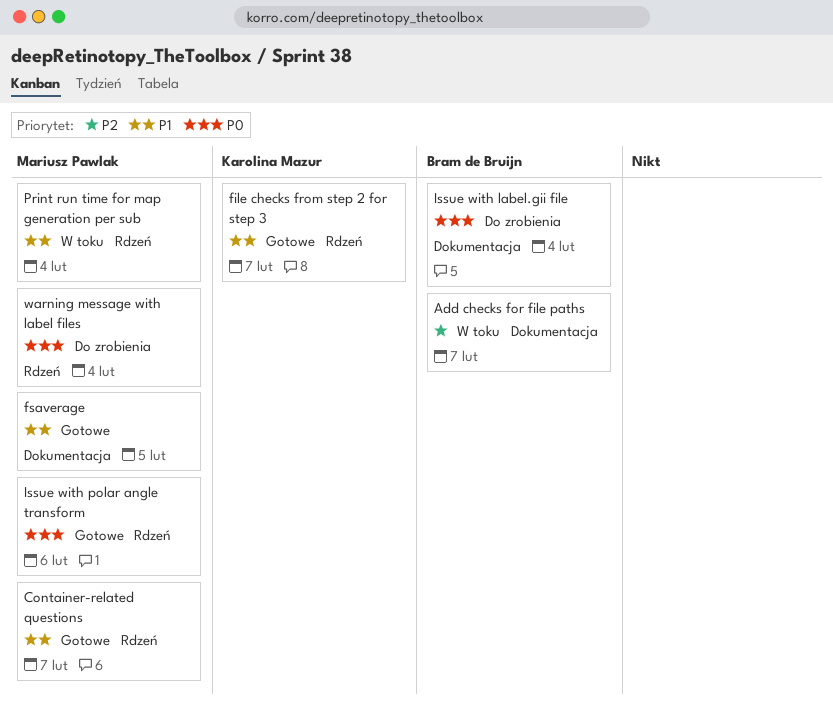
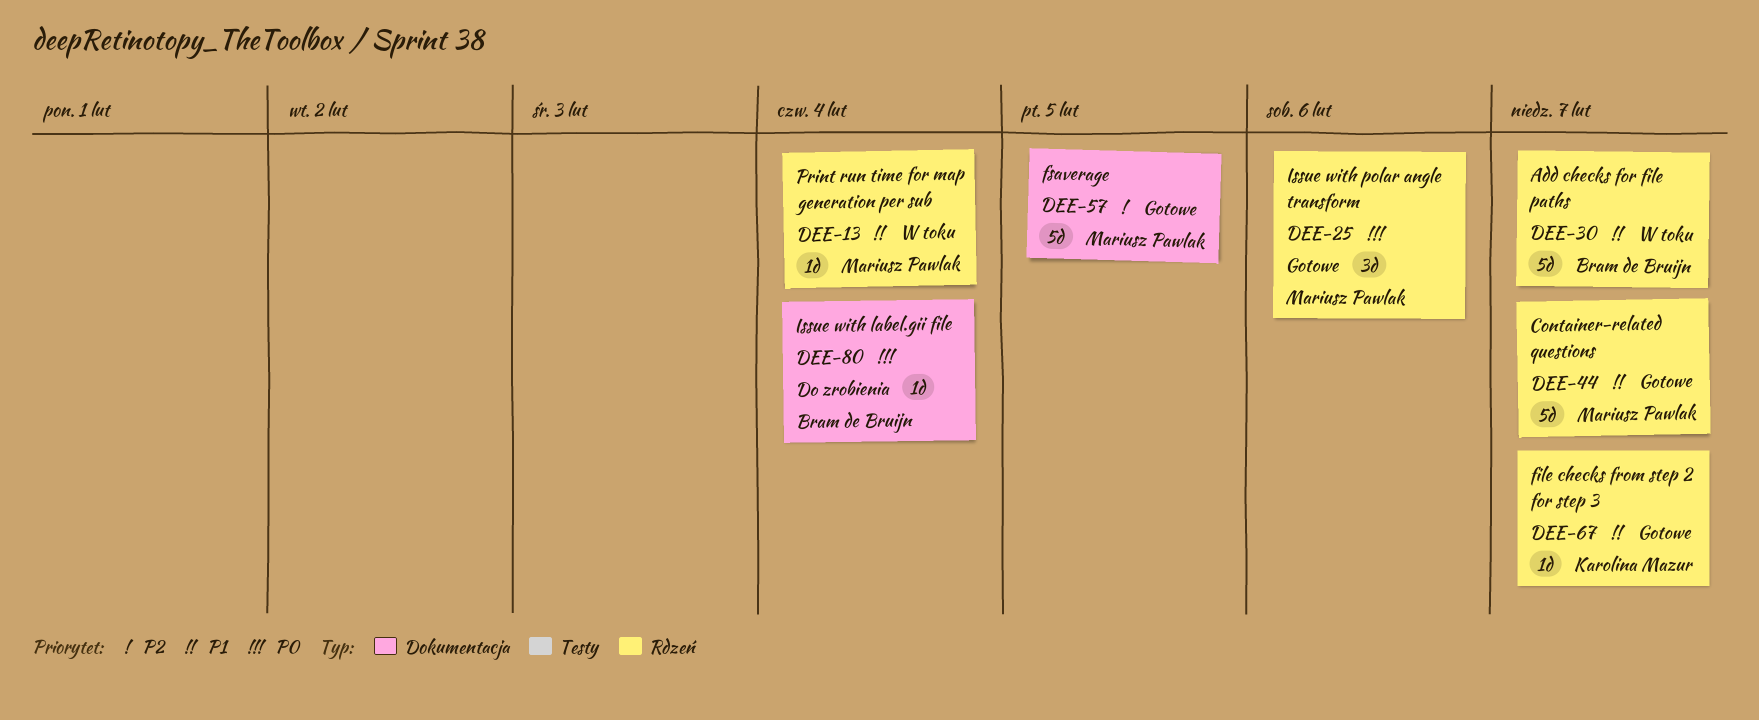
Add checks for file paths, priority: P2 -> P1
Add checks for file paths, label: Dokumentacja -> Rdzeń
fsaverage, priority: P1 -> P2
warning message with label files: present -> none

